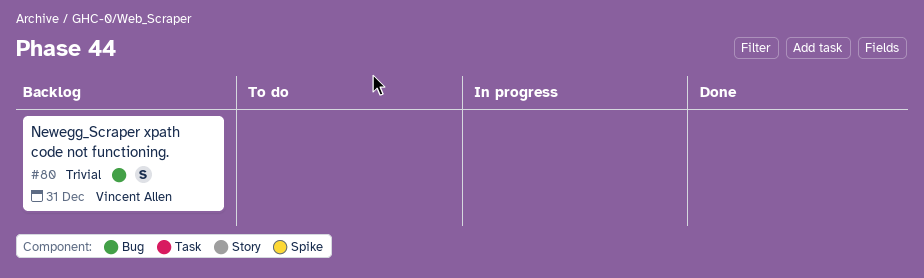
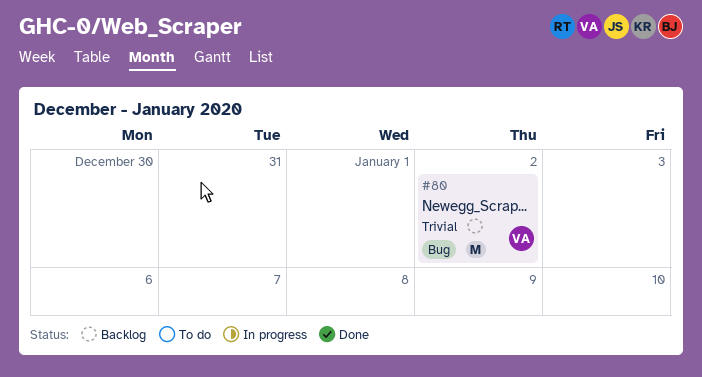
#80, estimate: S -> M
#80, due: Dec 31 -> Jan 2

